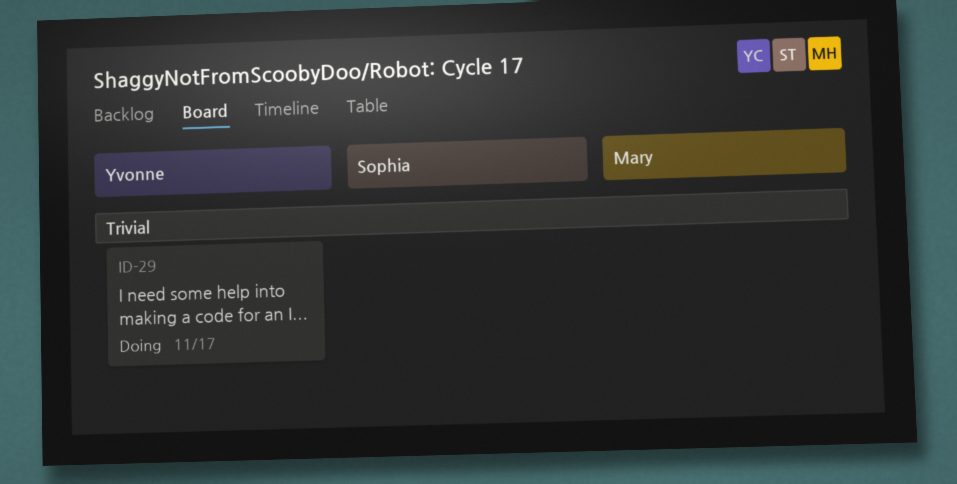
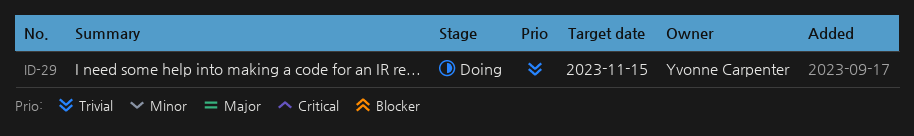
ID-29, due: Nov 17 -> Nov 15

